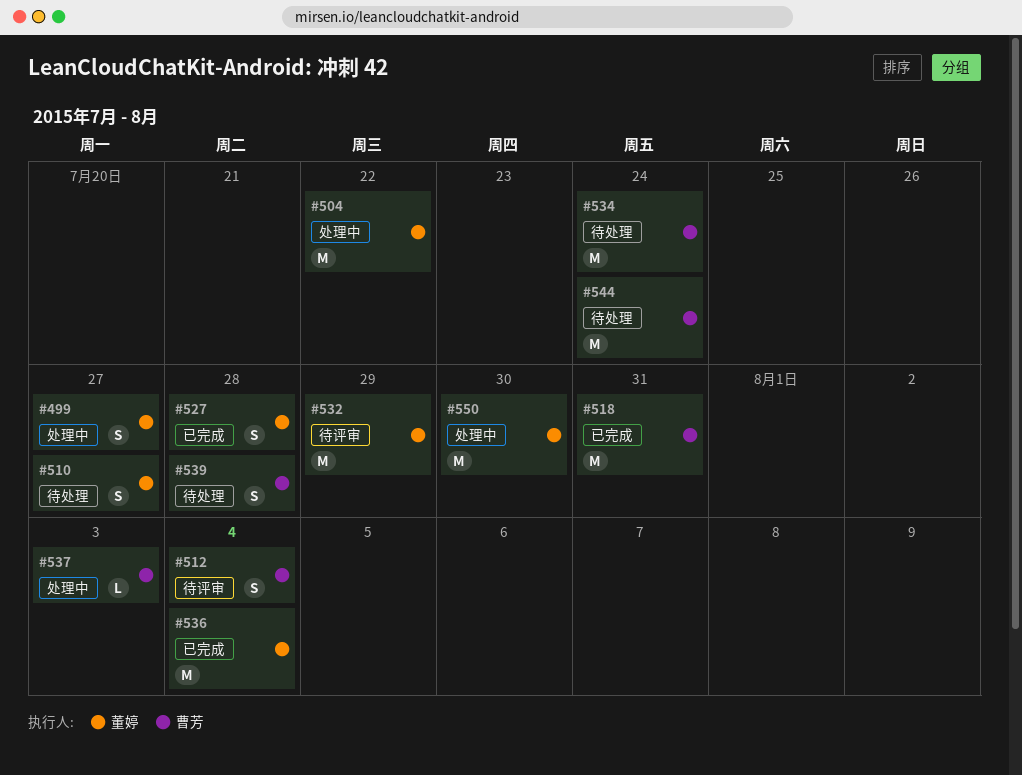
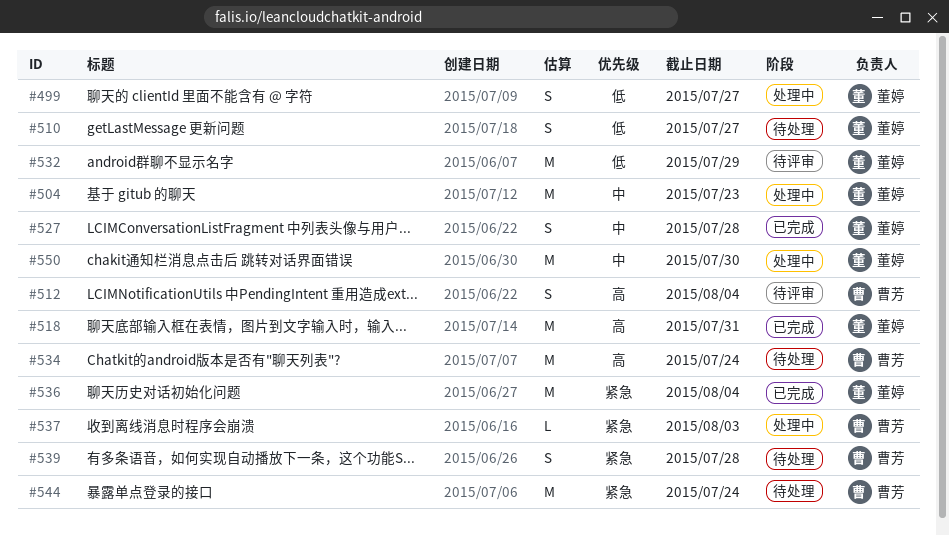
#504, due: Jul 22 -> Jul 23
#518, owner: 曹芳 -> 董婷

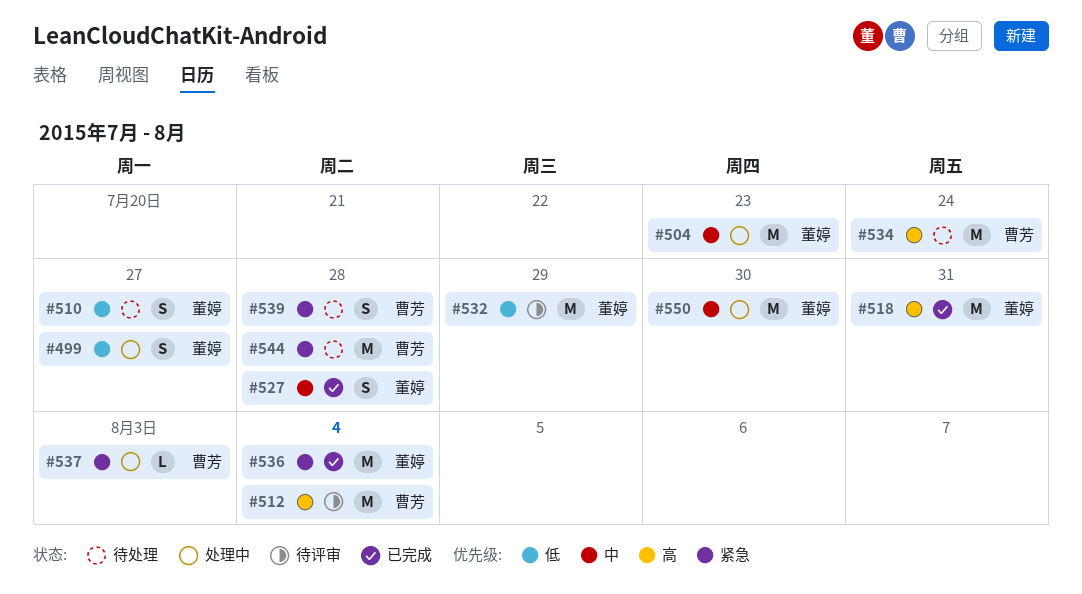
#512, estimate: S -> M
#544, due: Jul 24 -> Jul 28

